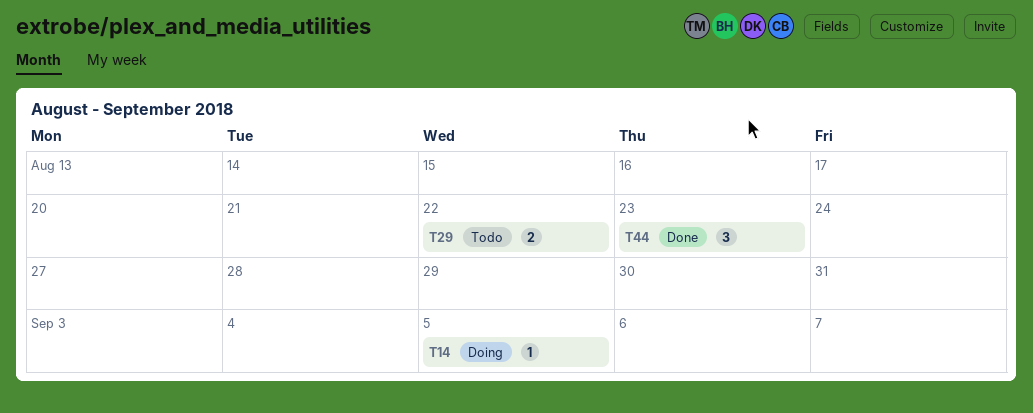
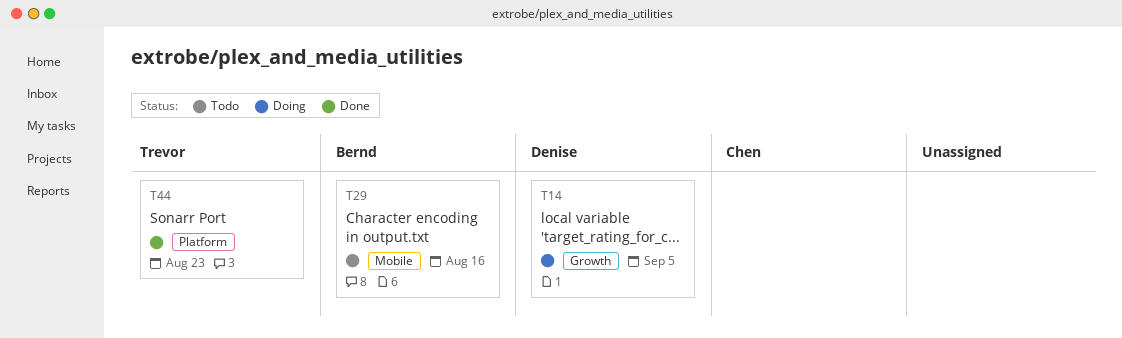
T29, due: Aug 22 -> Aug 16

